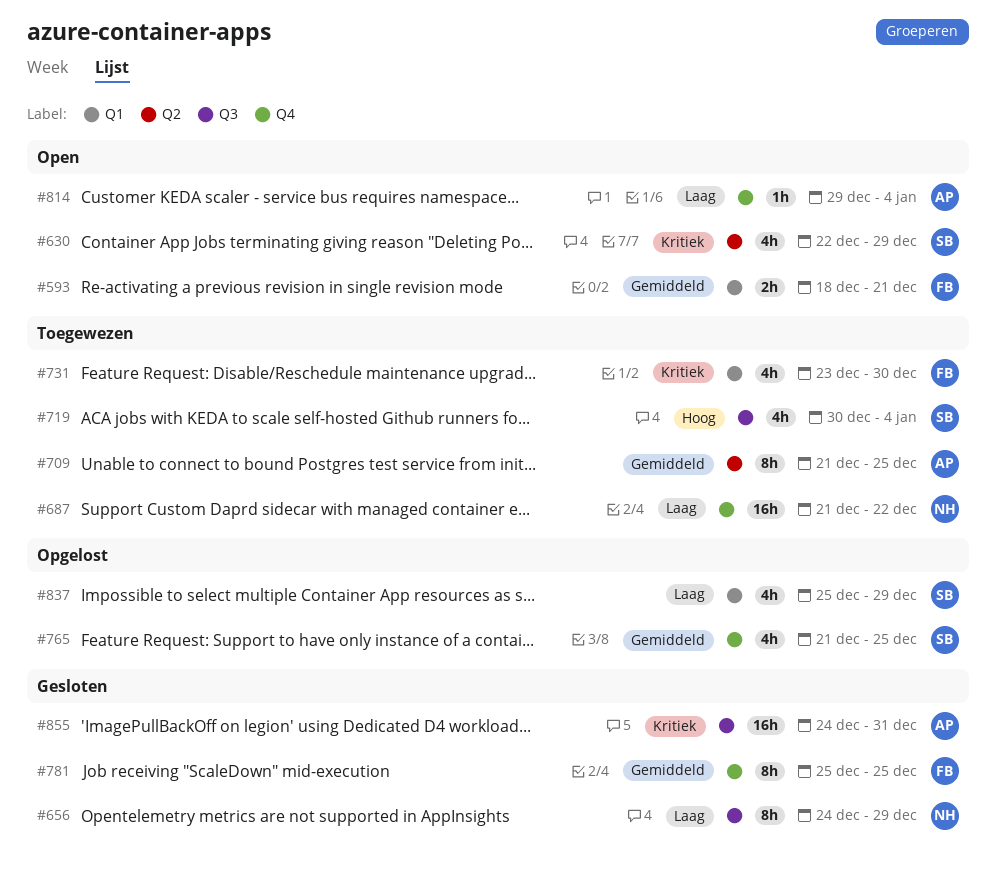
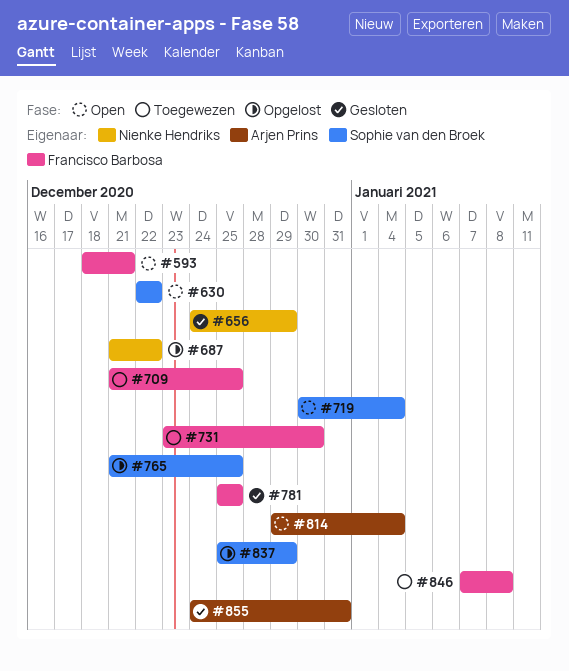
#630, due: Dec 29 -> Dec 22
#687, status: Toegewezen -> Opgelost
#709, owner: Arjen Prins -> Francisco Barbosa
#719, status: Toegewezen -> Open
#846: none -> present

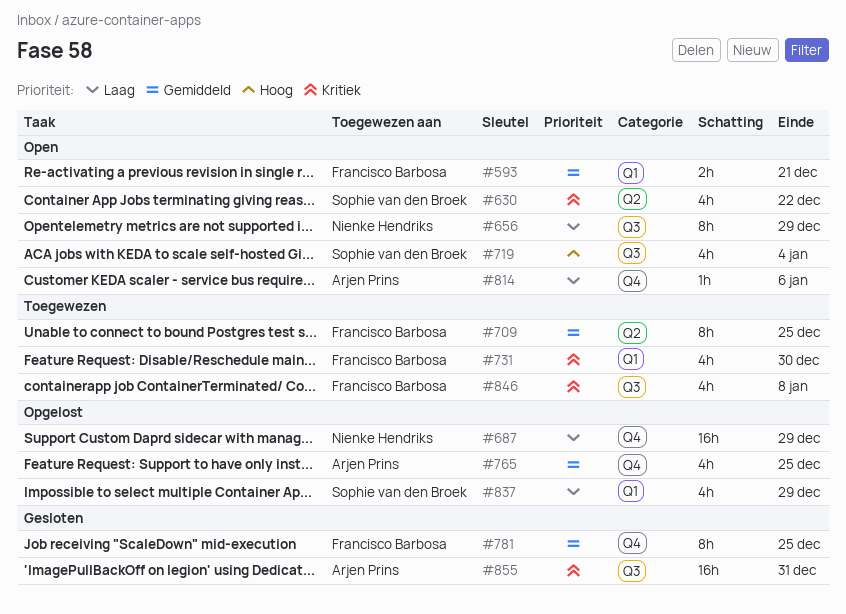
#656, status: Gesloten -> Open
#687, due: Dec 22 -> Dec 29
#765, owner: Sophie van den Broek -> Arjen Prins
#814, due: Jan 4 -> Jan 6

